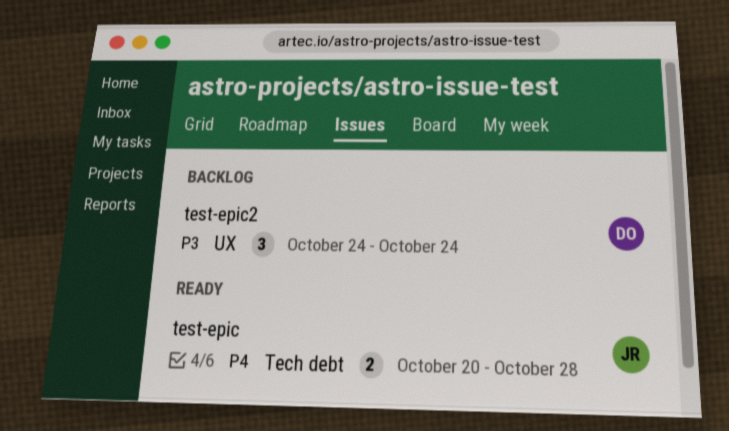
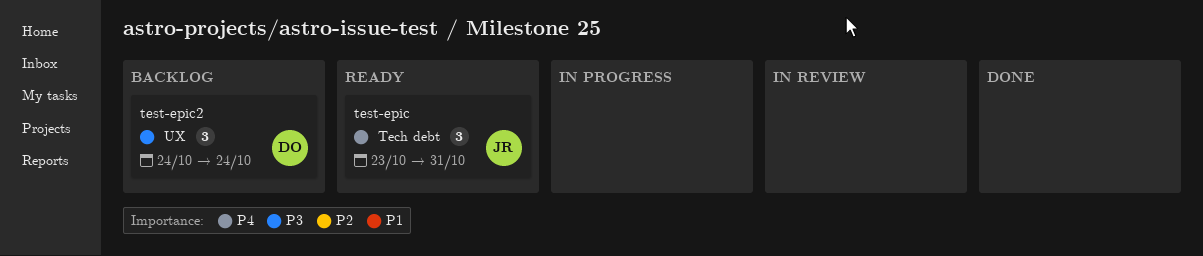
test-epic, estimate: 2 -> 3
test-epic, start: Oct 20 -> Oct 23
test-epic, due: Oct 28 -> Oct 31

